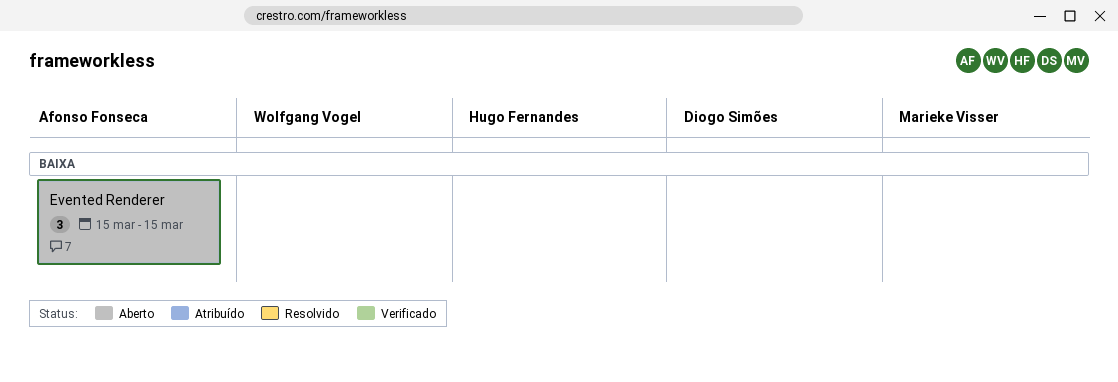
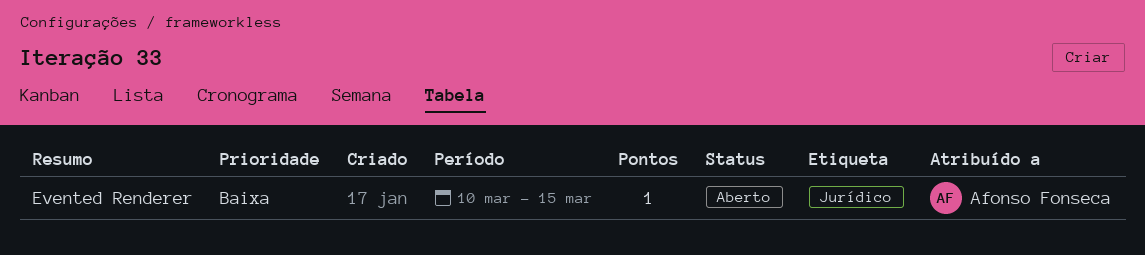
Evented Renderer, estimate: 3 -> 1
Evented Renderer, start: Mar 15 -> Mar 10

